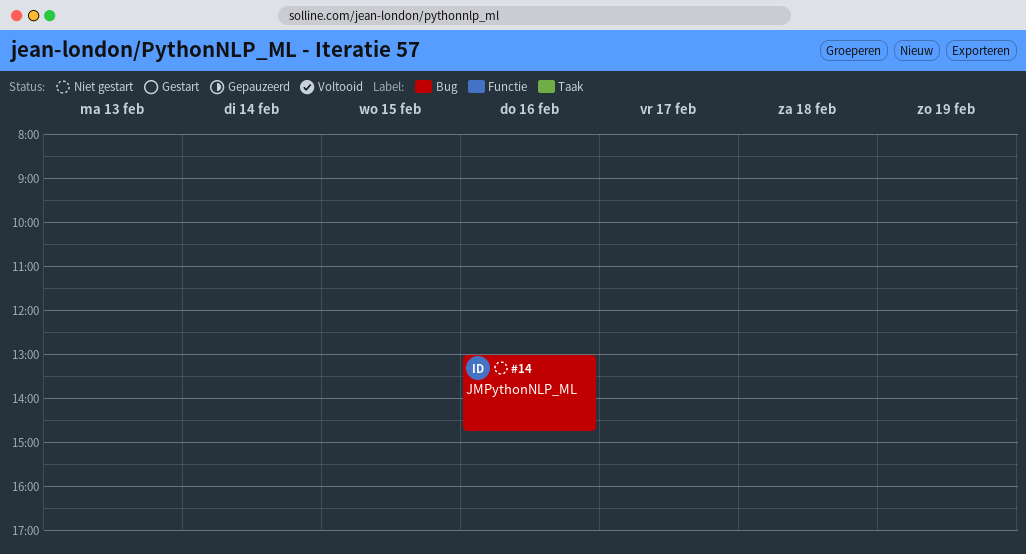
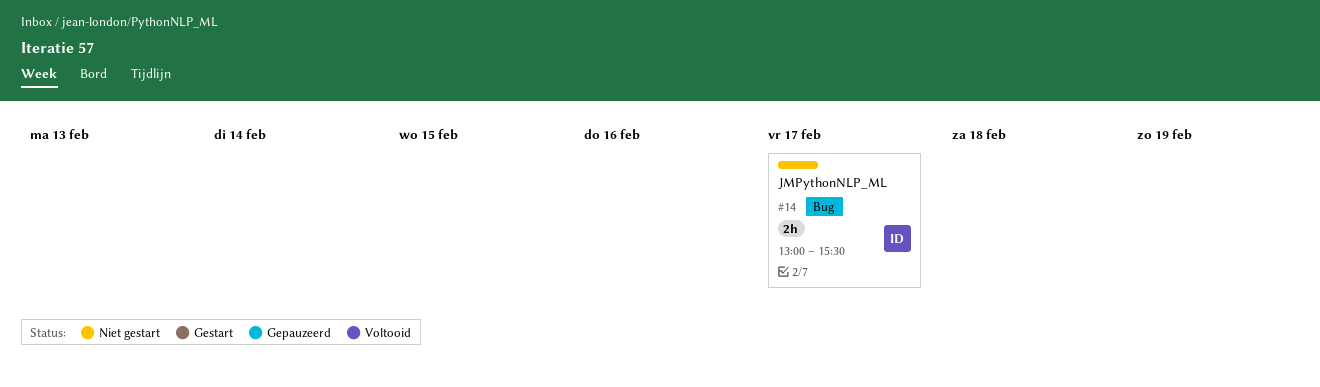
#14, day: Feb 16 -> Feb 17
#14, ends: 14:45 -> 15:30

